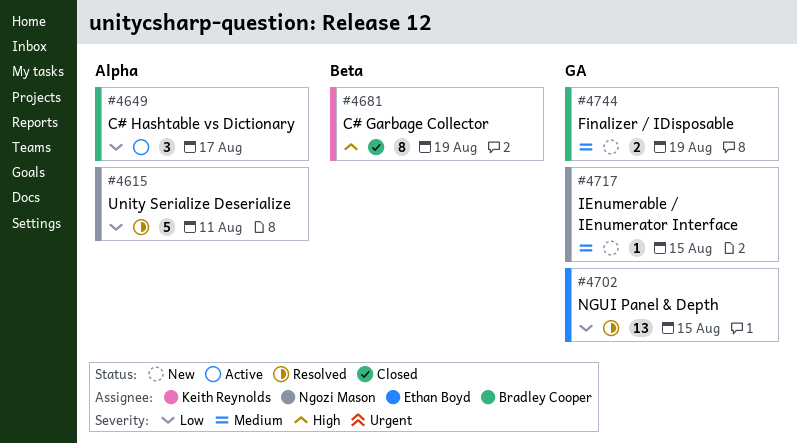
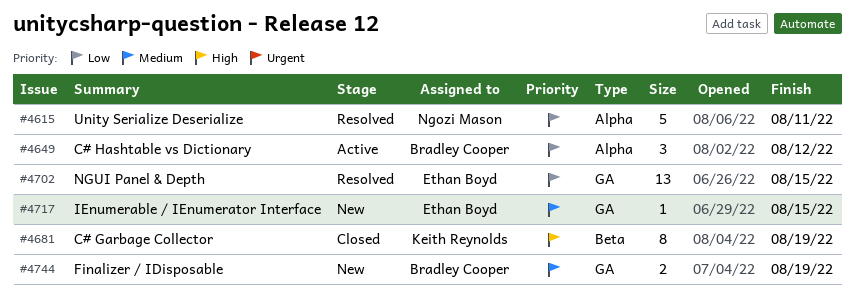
#4649, due: Aug 17 -> Aug 12
#4717, owner: Ngozi Mason -> Ethan Boyd

